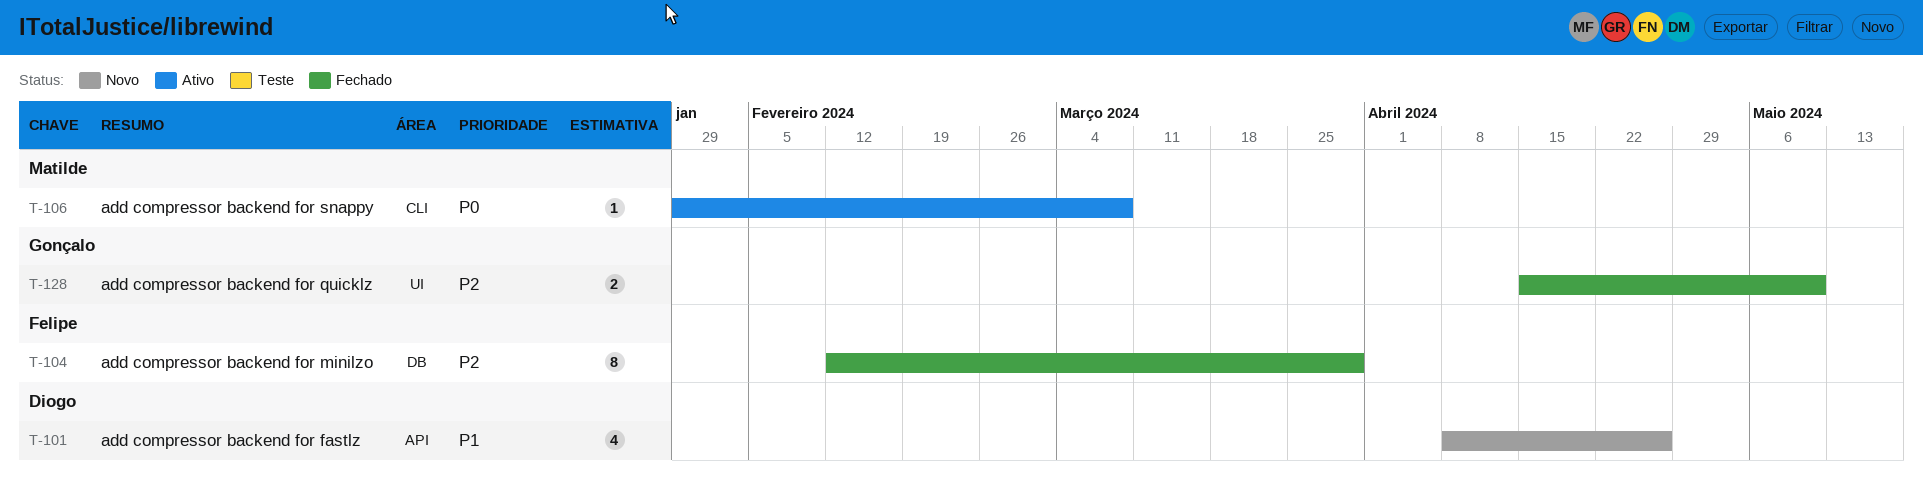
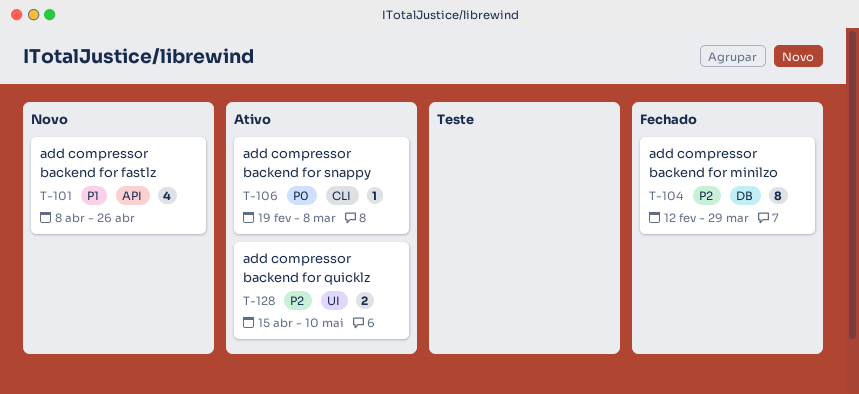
T-106, start: Jan 29 -> Feb 19
T-128, status: Fechado -> Ativo

